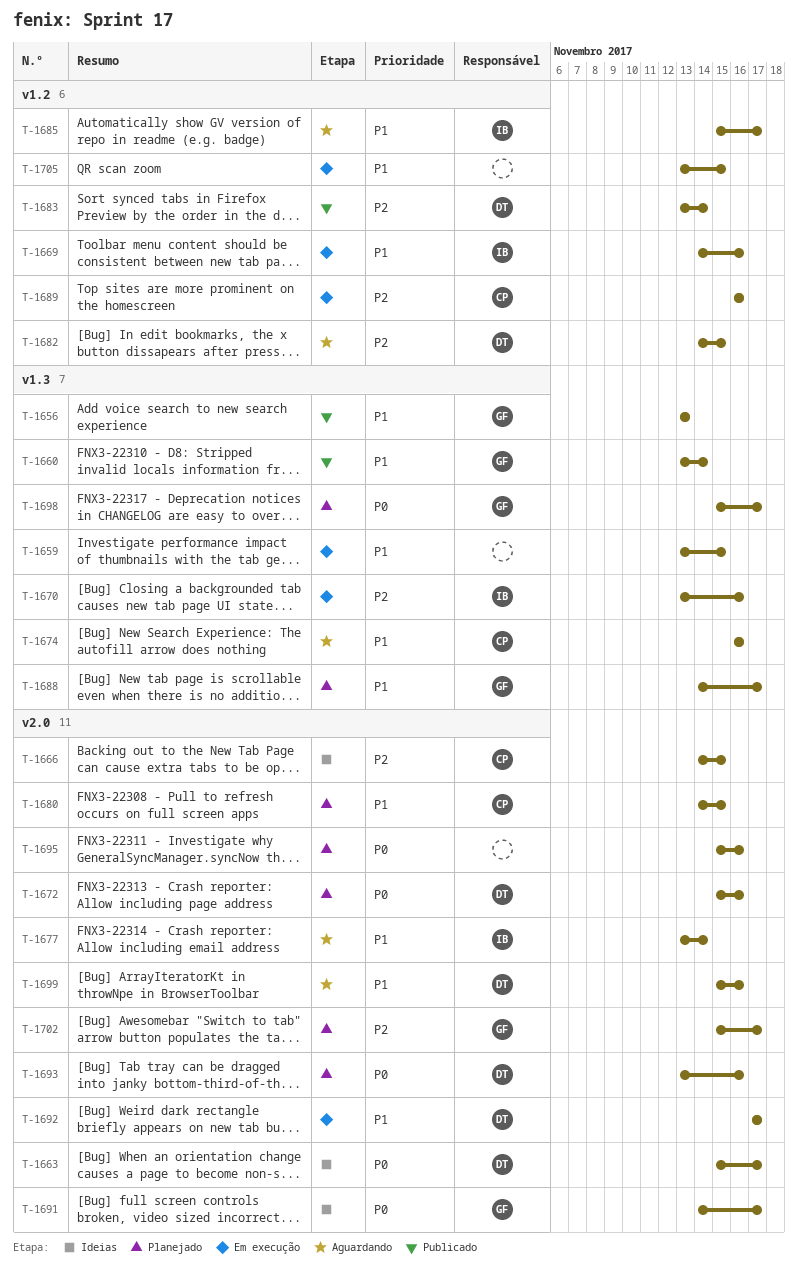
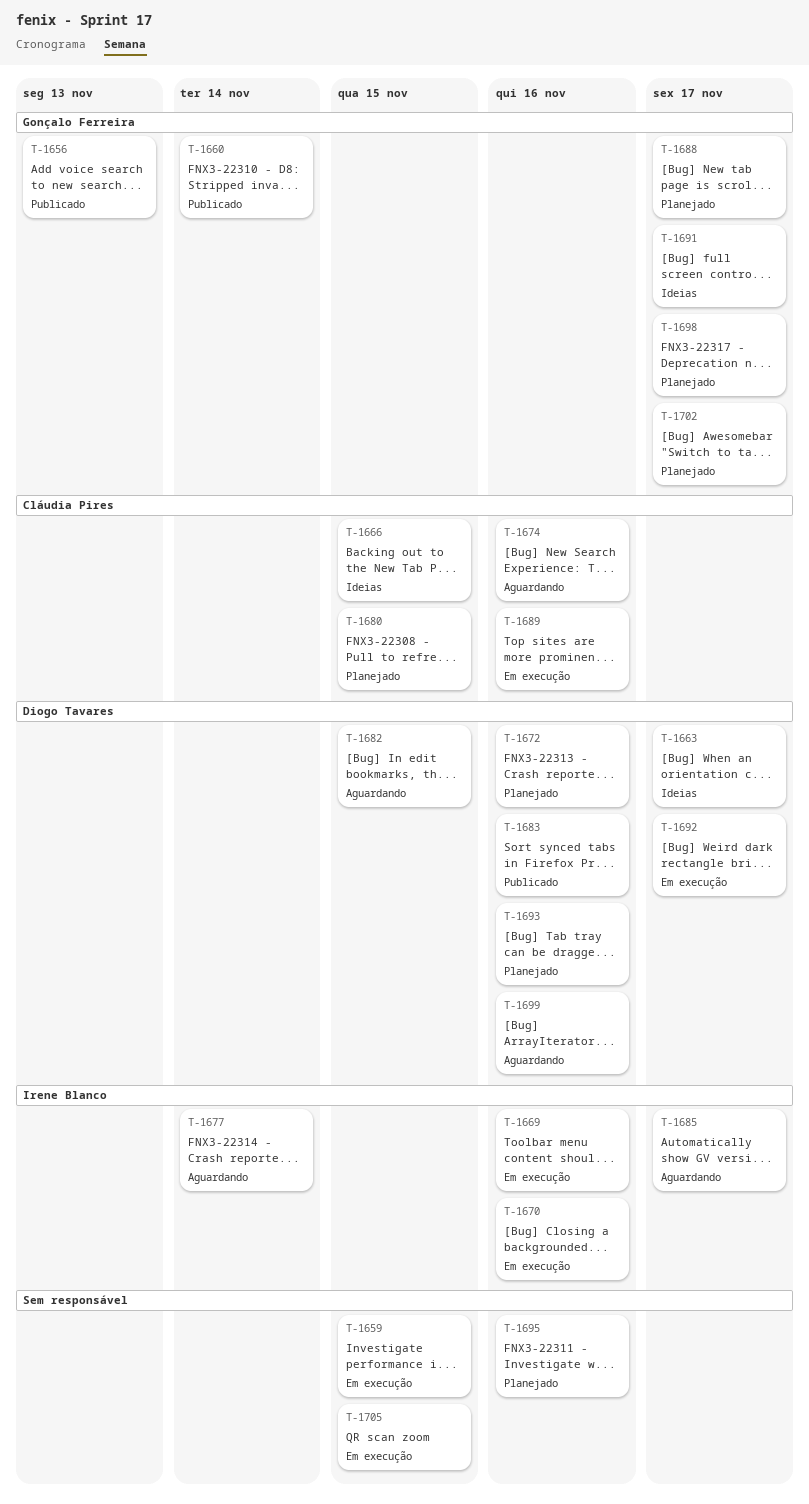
T-1683, due: Nov 14 -> Nov 16

